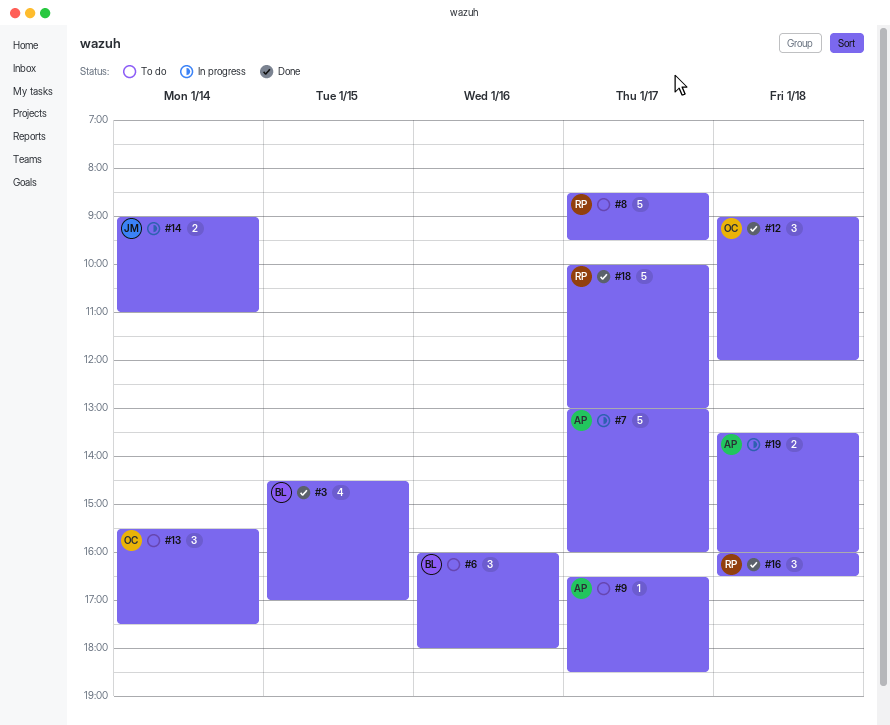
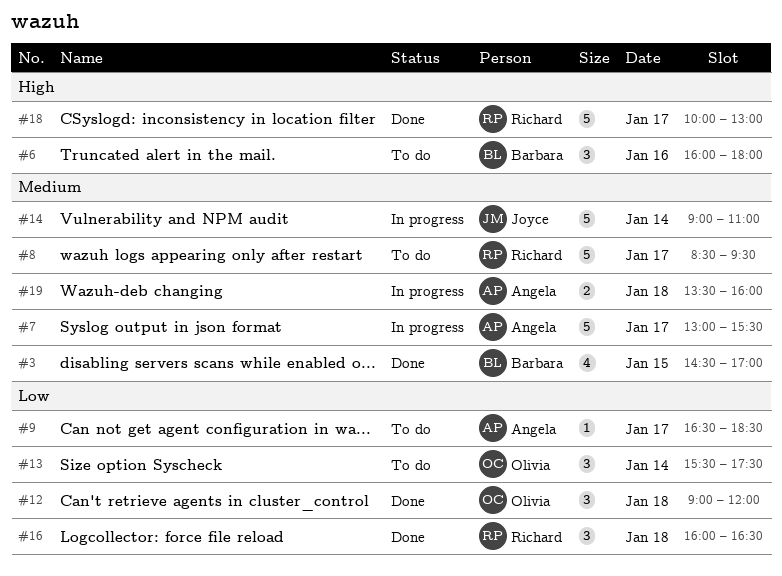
#7, ends: 16:00 -> 15:30
#14, estimate: 2 -> 5

